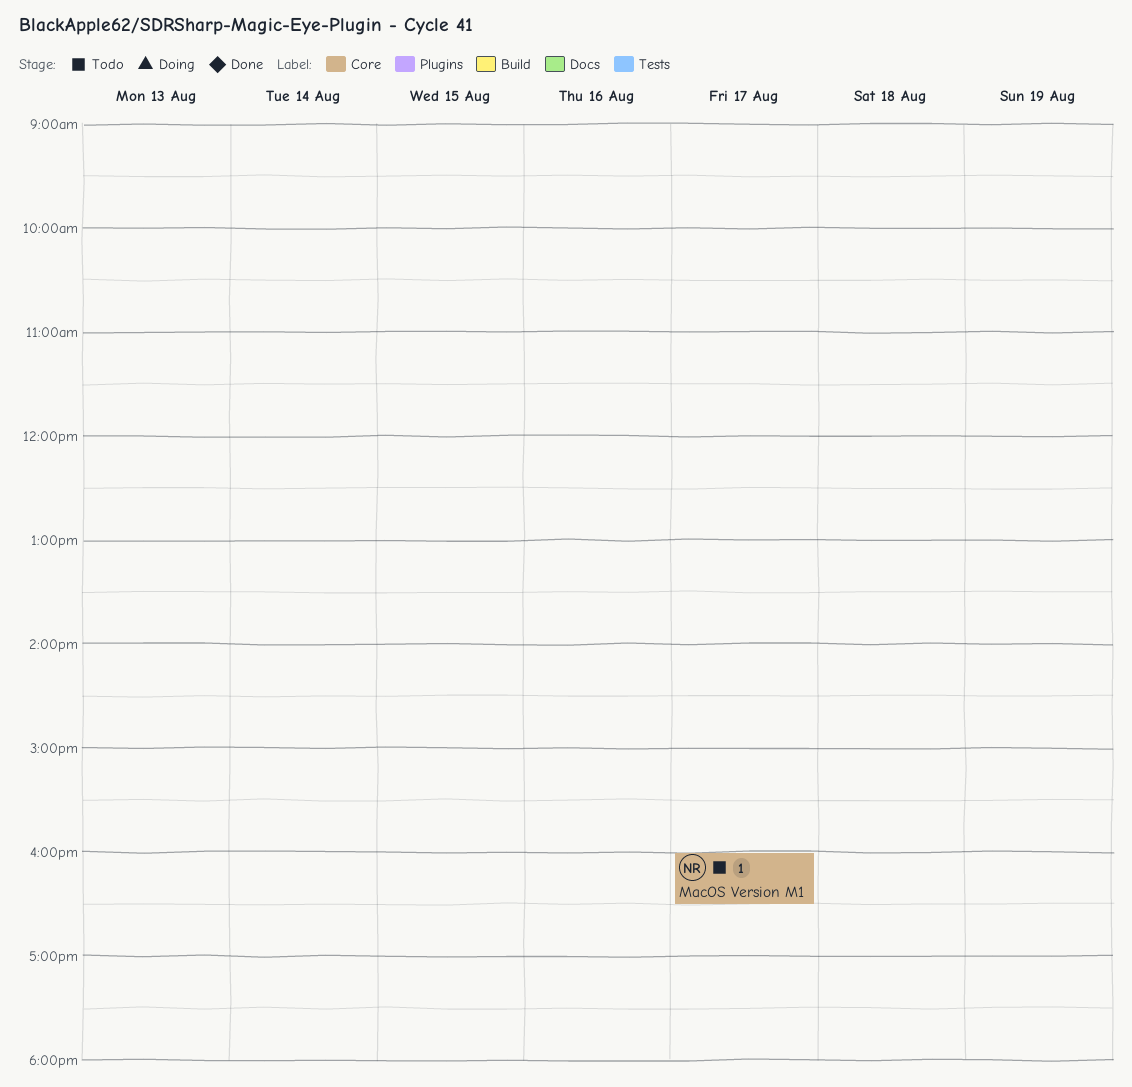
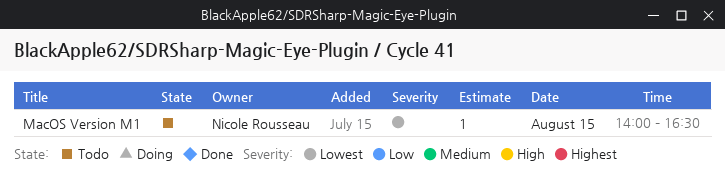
MacOS Version M1, day: Aug 17 -> Aug 15
MacOS Version M1, begins: 16:00 -> 14:00

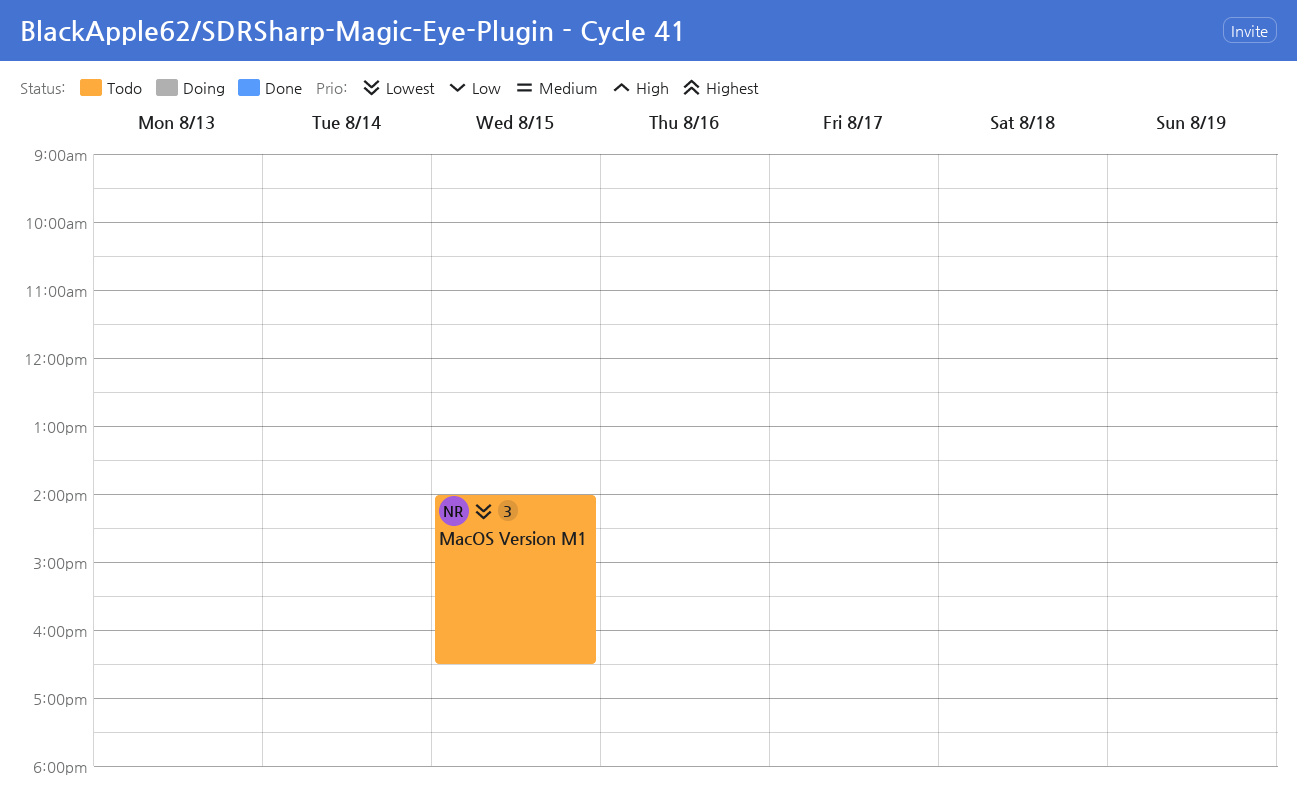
MacOS Version M1, estimate: 1 -> 3

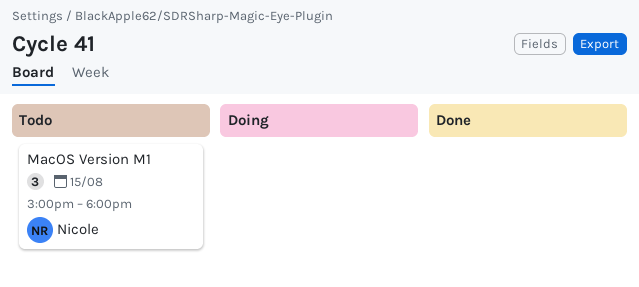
MacOS Version M1, begins: 14:00 -> 15:00
MacOS Version M1, ends: 16:30 -> 18:00

